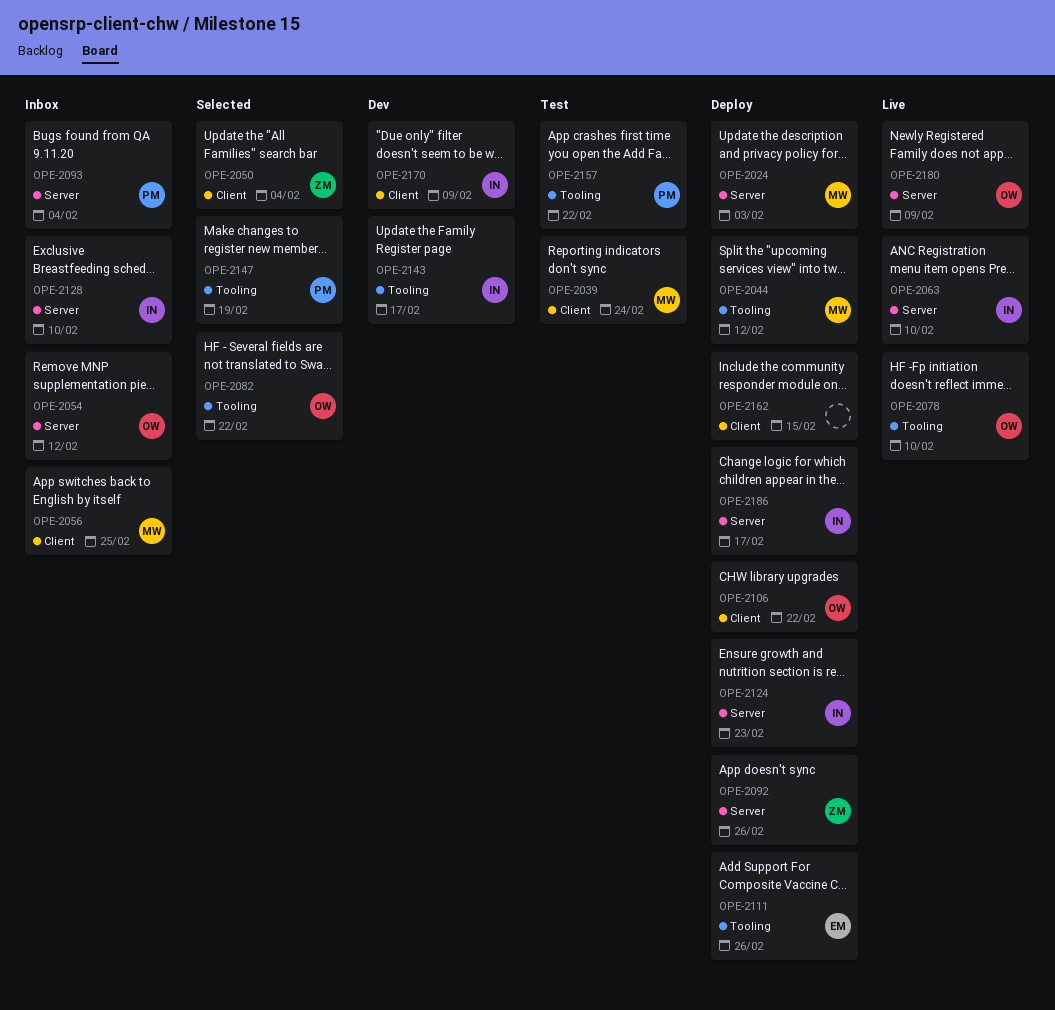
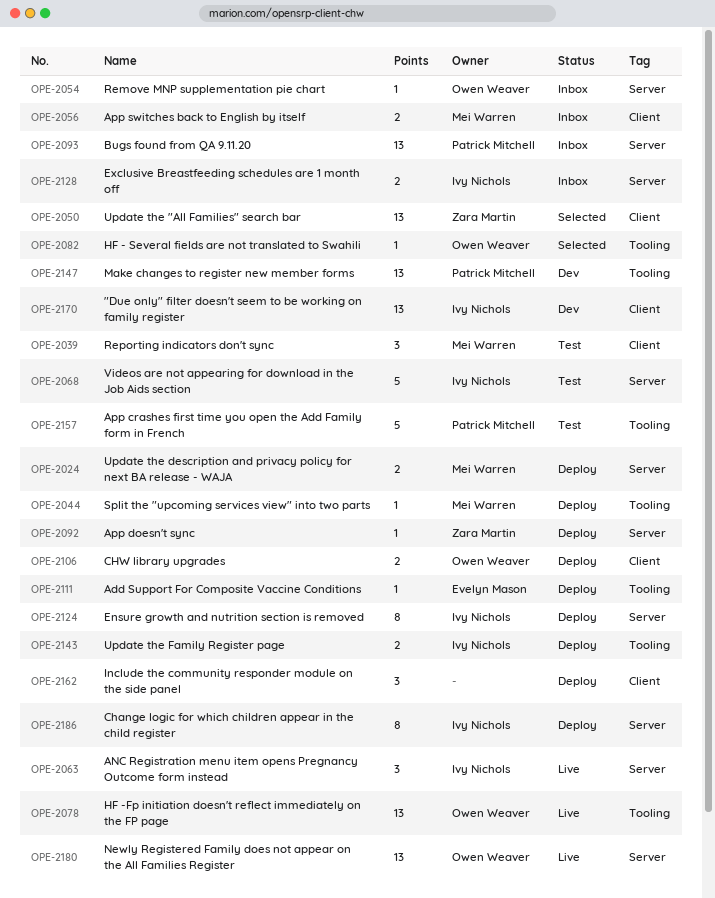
OPE-2068: none -> present
OPE-2143, status: Dev -> Deploy
OPE-2147, status: Selected -> Dev

